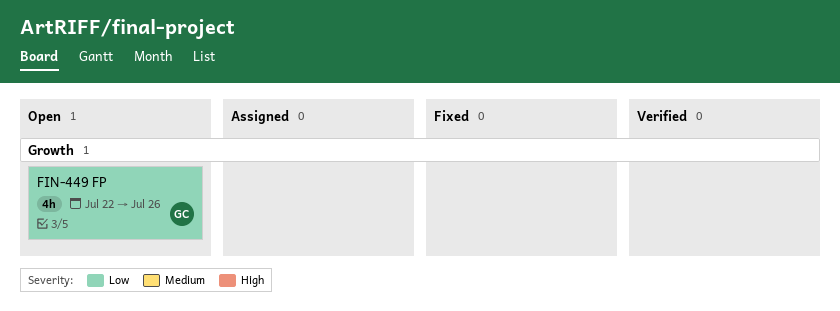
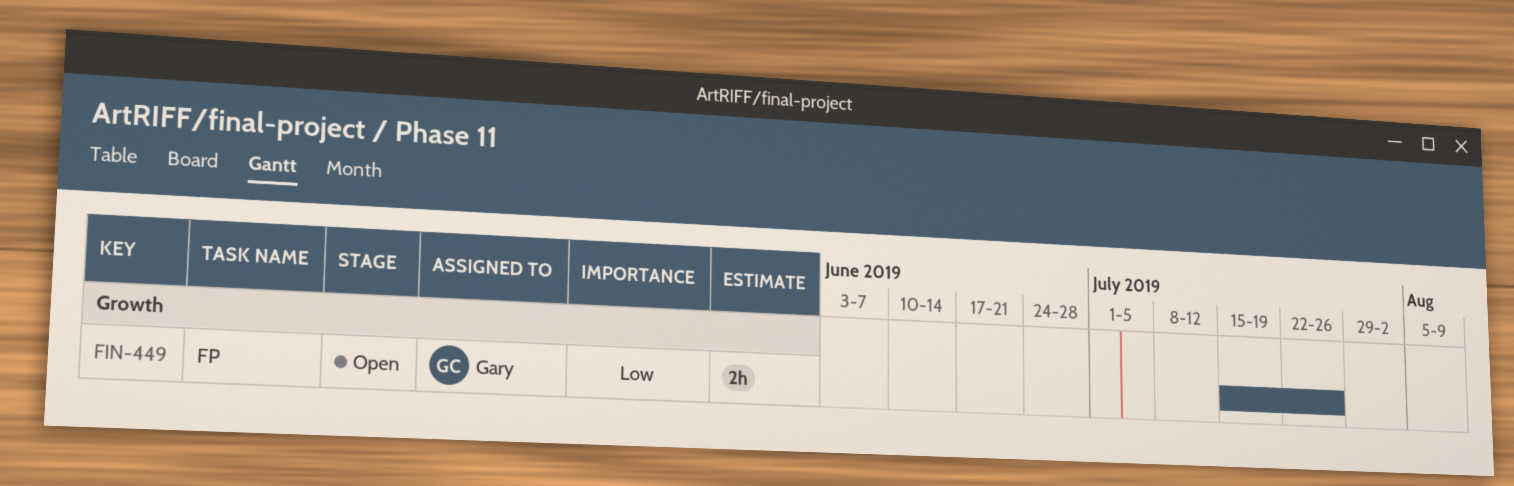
FIN-449, estimate: 4h -> 2h
FIN-449, start: Jul 22 -> Jul 15

